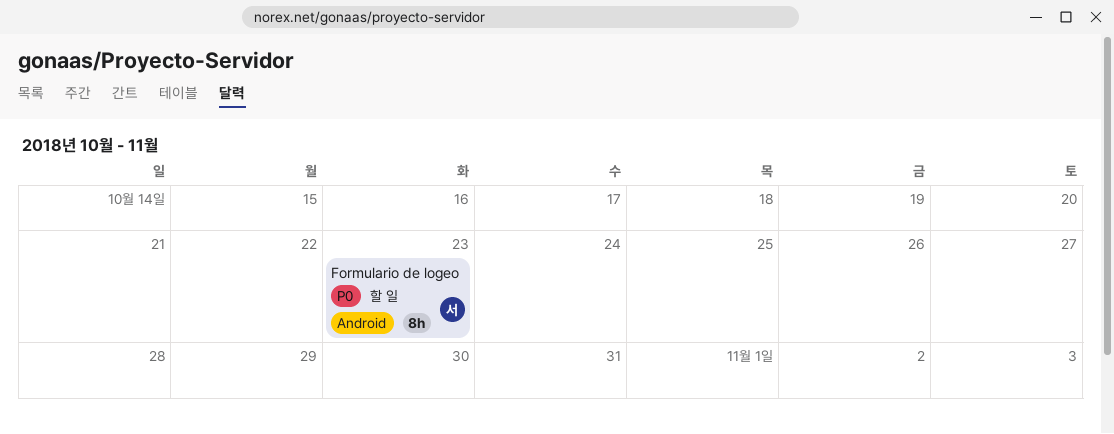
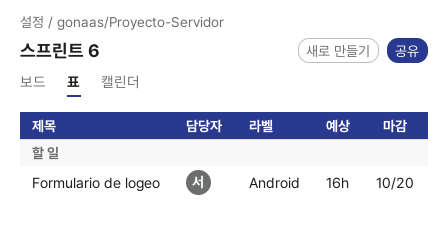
Formulario de logeo, estimate: 8h -> 16h
Formulario de logeo, due: Oct 23 -> Oct 20

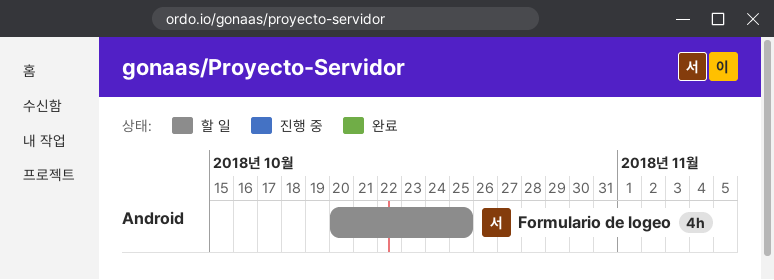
Formulario de logeo, estimate: 16h -> 4h
Formulario de logeo, due: Oct 20 -> Oct 25

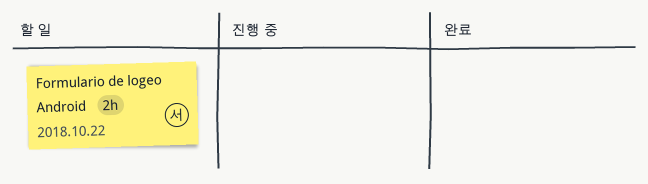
Formulario de logeo, estimate: 4h -> 2h
Formulario de logeo, due: Oct 25 -> Oct 22

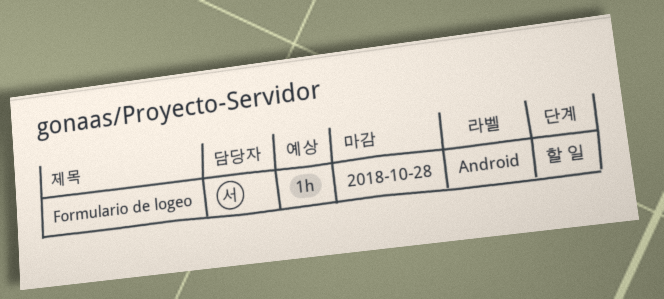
Formulario de logeo, estimate: 2h -> 1h
Formulario de logeo, due: Oct 22 -> Oct 28

